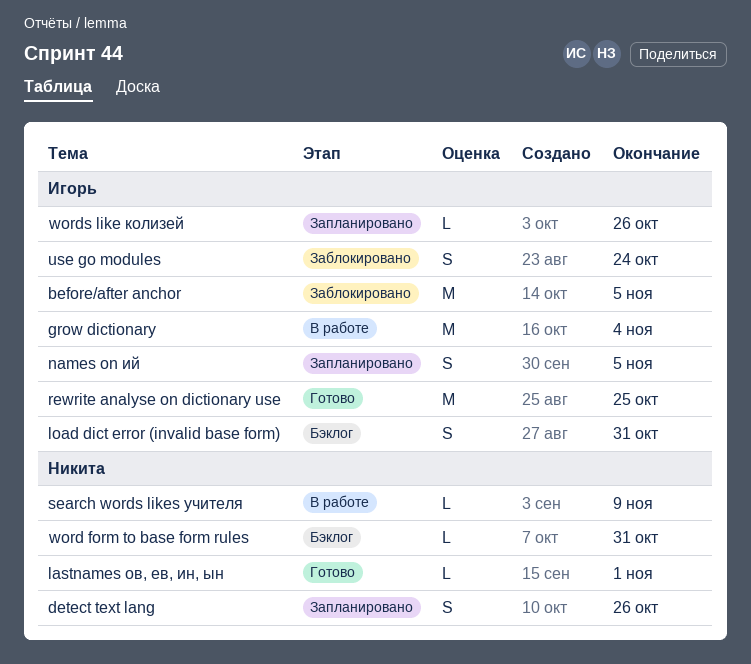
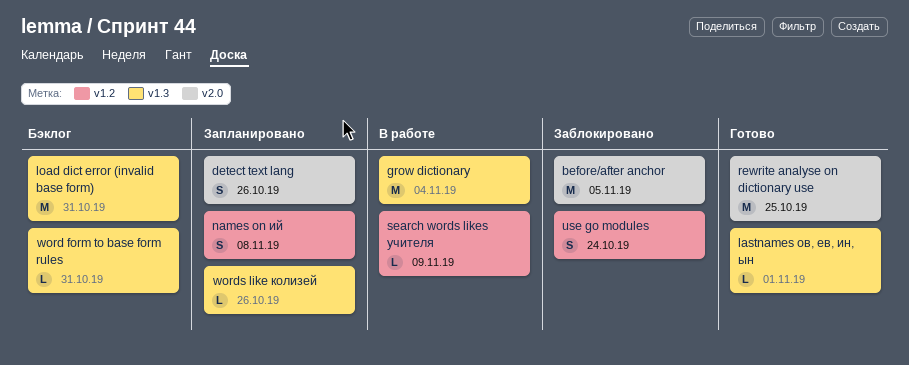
load dict error (invalid base form), estimate: S -> M
names on ий, due: Nov 5 -> Nov 8

